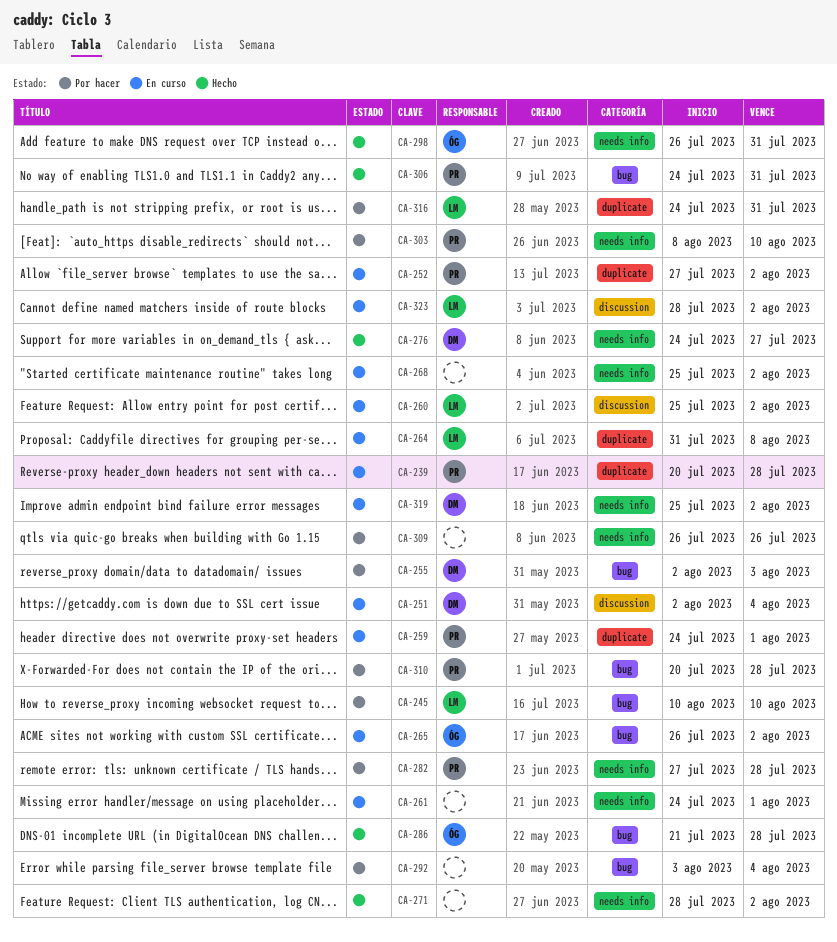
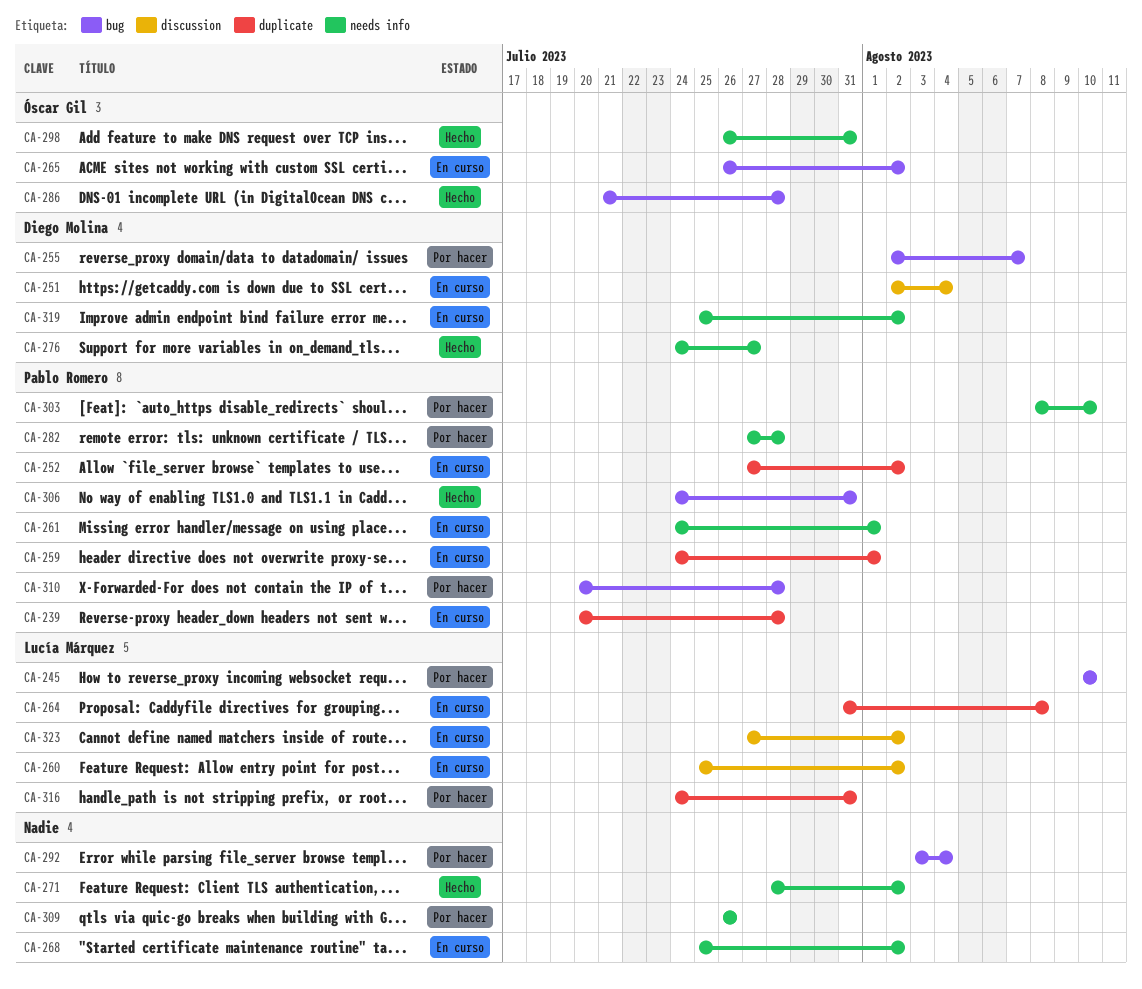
CA-255, due: Aug 3 -> Aug 7
CA-261, owner: none -> Pablo Romero
CA-323, start: Jul 28 -> Jul 27

